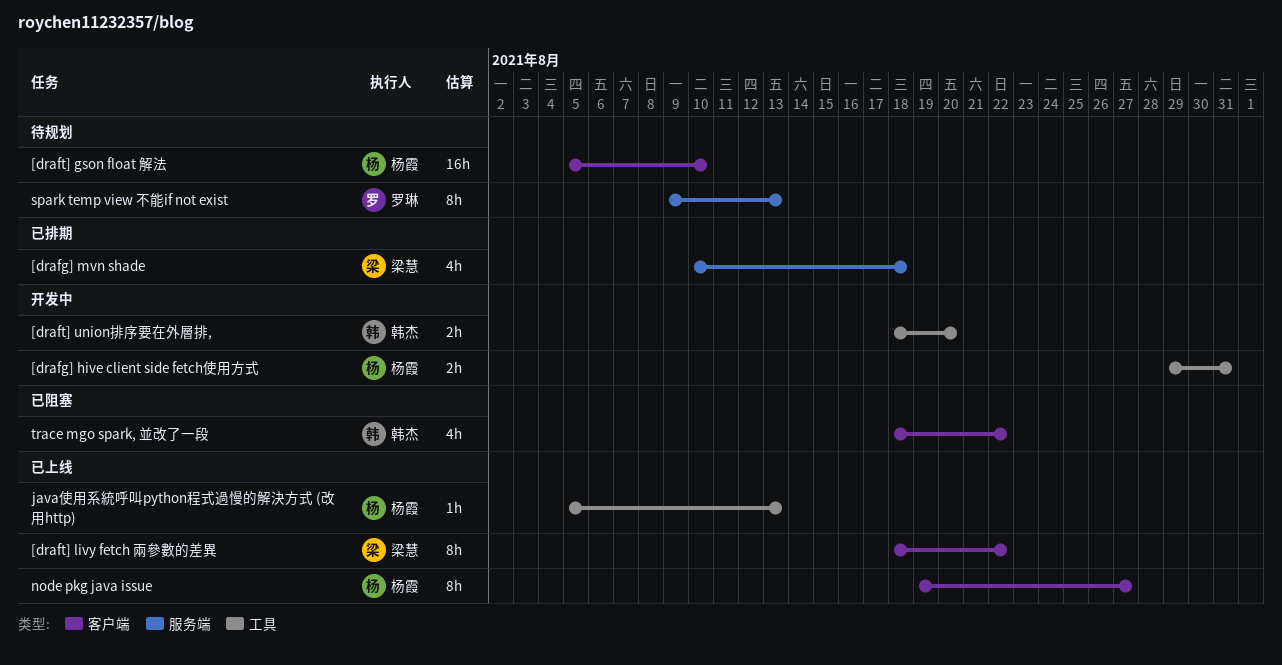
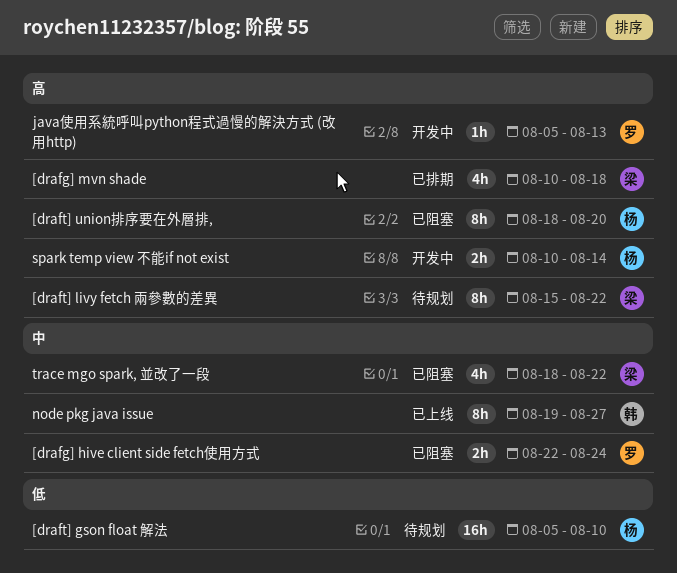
[drafg] hive client side fetch使用方式, status: 开发中 -> 已阻塞
[drafg] hive client side fetch使用方式, owner: 杨霞 -> 罗琳
[drafg] hive client side fetch使用方式, start: Aug 29 -> Aug 22
[drafg] hive client side fetch使用方式, due: Aug 31 -> Aug 24
[draft] livy fetch 兩參數的差異, status: 已上线 -> 待规划
[draft] livy fetch 兩參數的差異, start: Aug 18 -> Aug 15
[draft] union排序要在外層排,, status: 开发中 -> 已阻塞
[draft] union排序要在外層排,, owner: 韩杰 -> 杨霞
[draft] union排序要在外層排,, estimate: 2h -> 8h
java使用系統呼叫python程式過慢的解決方式 (改用http), status: 已上线 -> 开发中
java使用系統呼叫python程式過慢的解決方式 (改用http), owner: 杨霞 -> 罗琳
node pkg java issue, owner: 杨霞 -> 韩杰
spark temp view 不能if not exist, status: 待规划 -> 开发中
spark temp view 不能if not exist, owner: 罗琳 -> 杨霞
spark temp view 不能if not exist, estimate: 8h -> 2h
spark temp view 不能if not exist, start: Aug 9 -> Aug 10
spark temp view 不能if not exist, due: Aug 13 -> Aug 14
trace mgo spark, 並改了一段, owner: 韩杰 -> 梁慧

